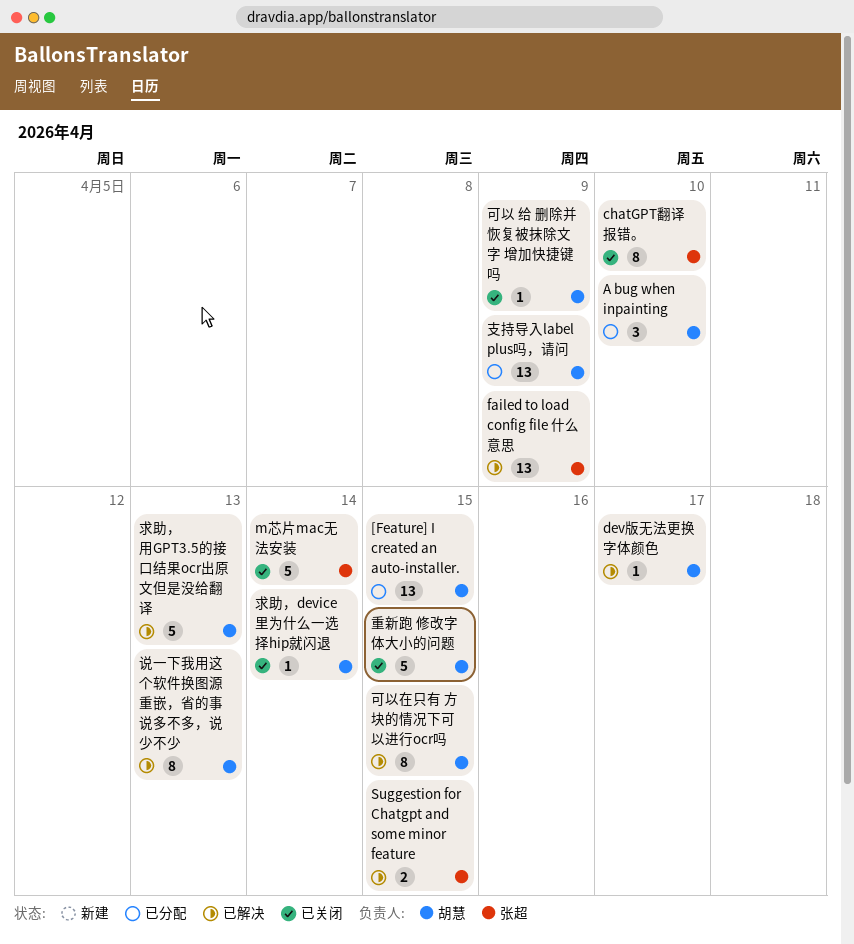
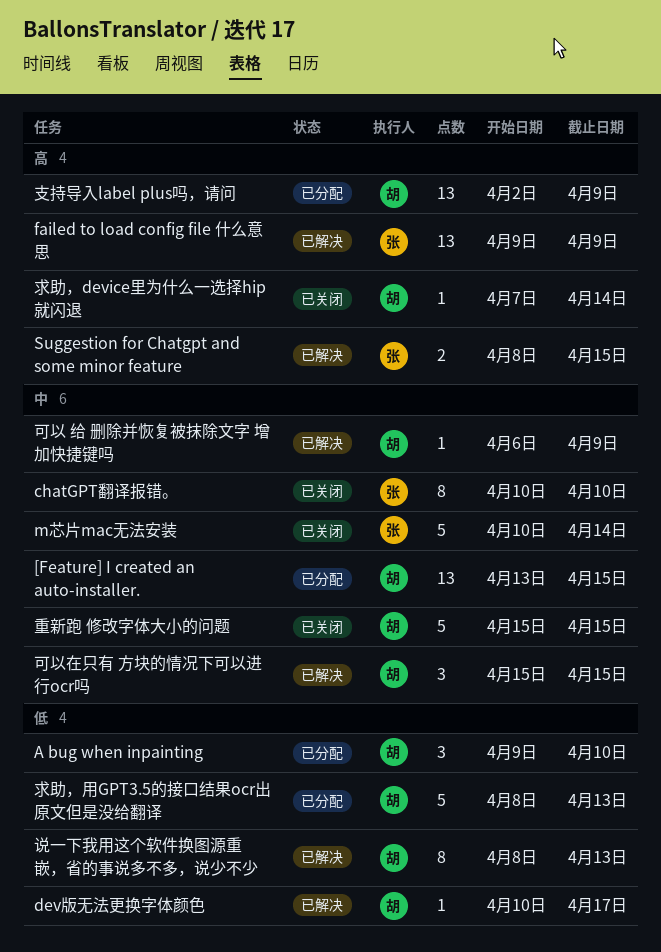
可以 给 删除并恢复被抹除文字 增加快捷键吗, status: 已关闭 -> 已解决
可以在只有 方块的情况下可以进行ocr吗, estimate: 8 -> 3
求助，用GPT3.5的接口结果ocr出原文但是没给翻译, status: 已解决 -> 已分配

